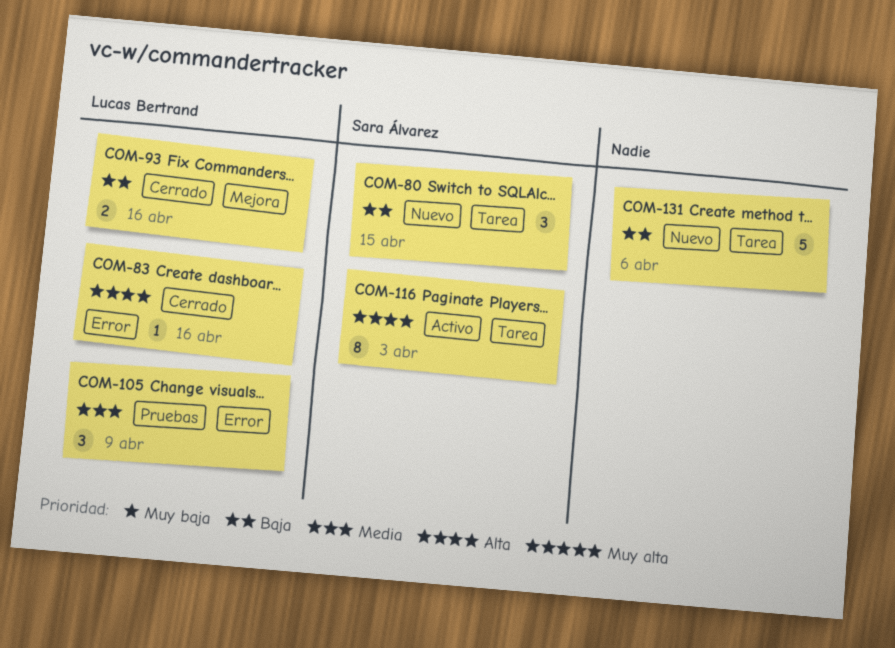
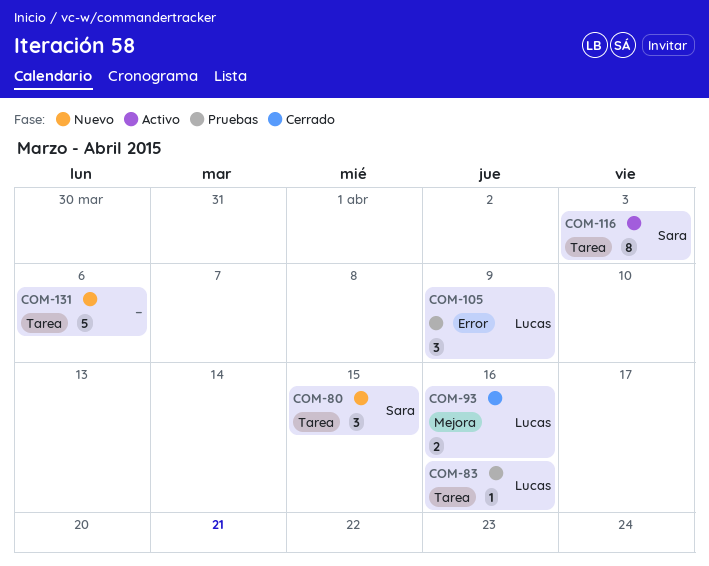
COM-83, status: Cerrado -> Pruebas
COM-83, label: Error -> Tarea

